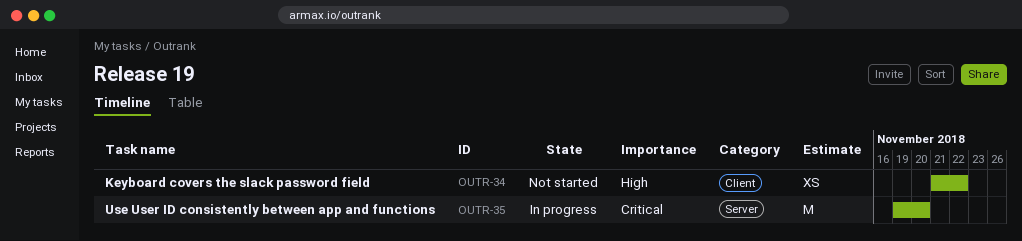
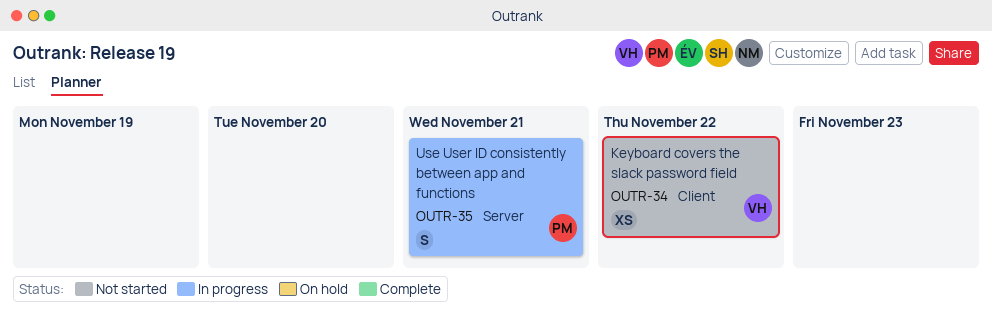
OUTR-35, estimate: M -> S
OUTR-35, due: Nov 20 -> Nov 21

